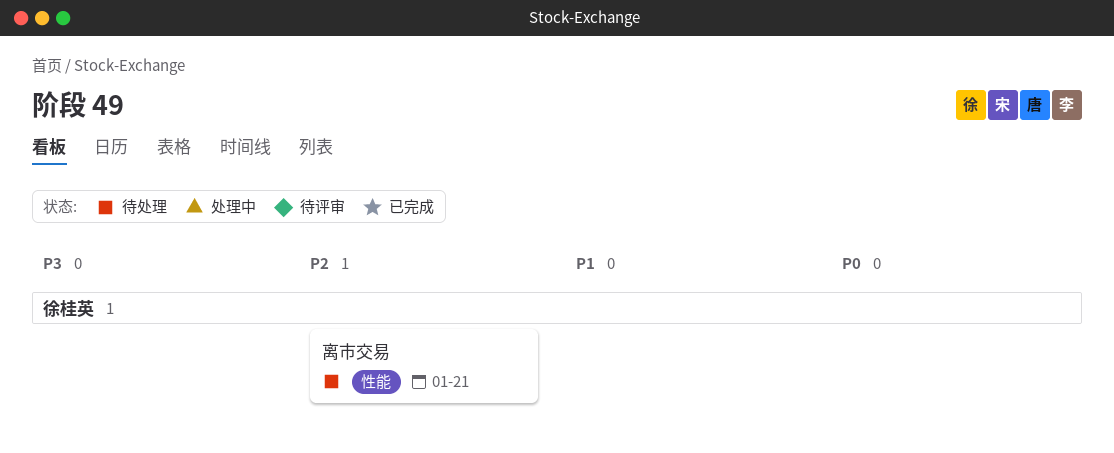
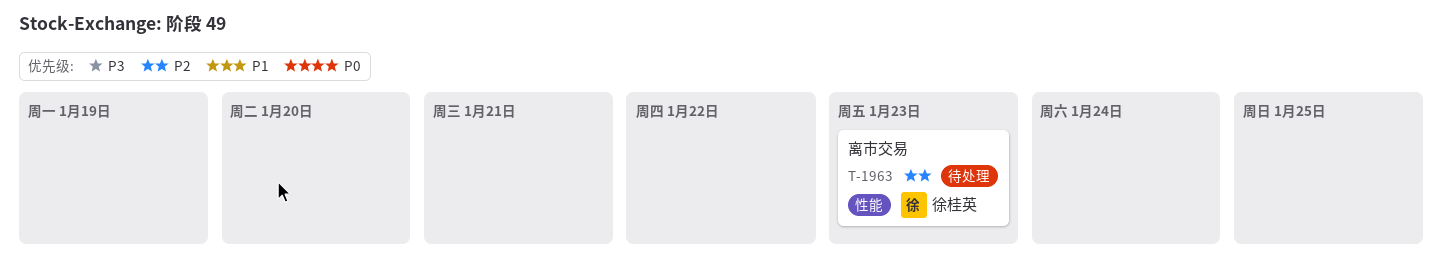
离市交易, due: Jan 21 -> Jan 23

